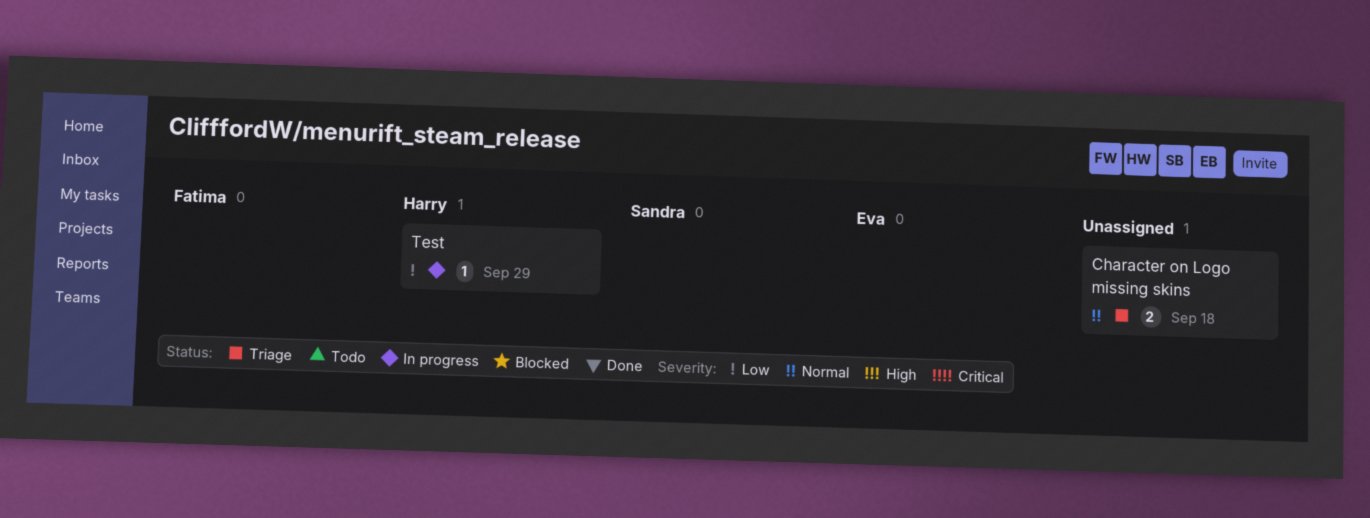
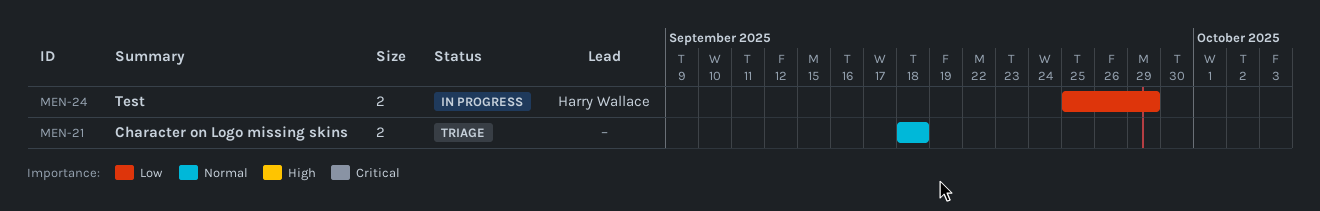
Test, estimate: 1 -> 2

